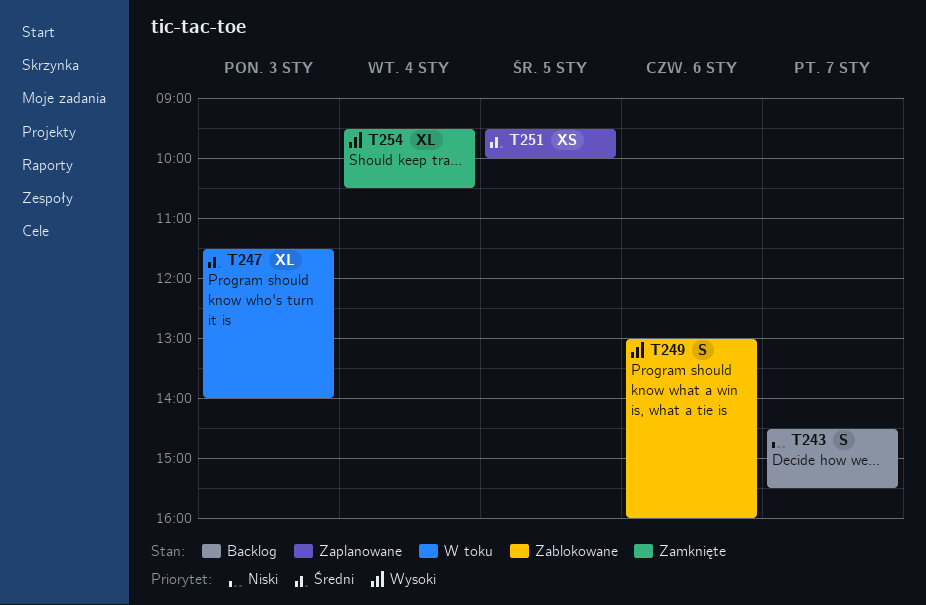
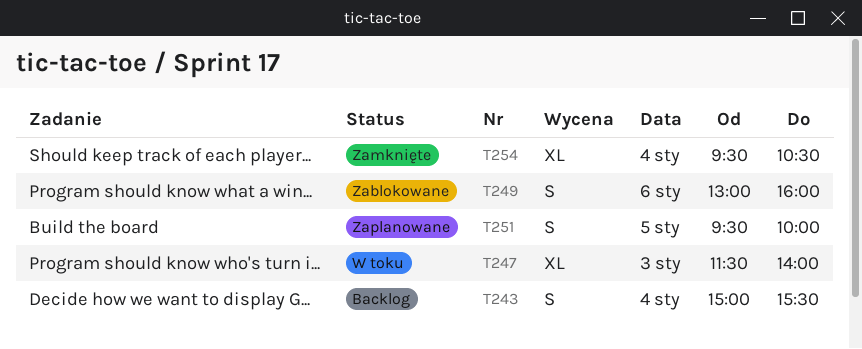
T243, day: Jan 7 -> Jan 4
T243, begins: 14:30 -> 15:00
T251, estimate: XS -> S

